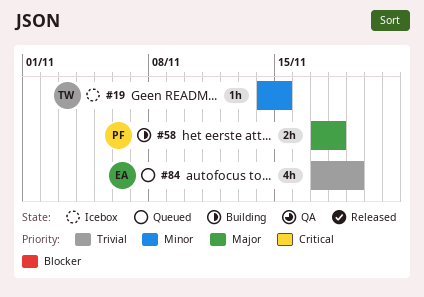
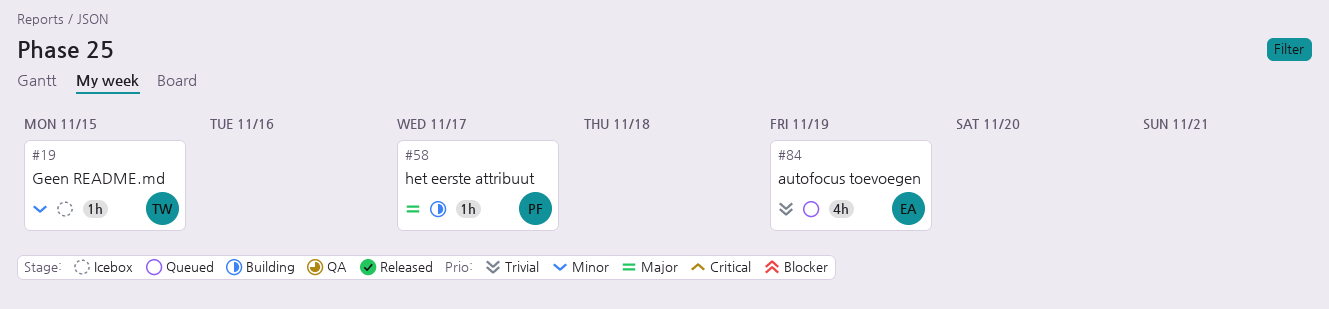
#58, estimate: 2h -> 1h
#58, due: Nov 18 -> Nov 17

